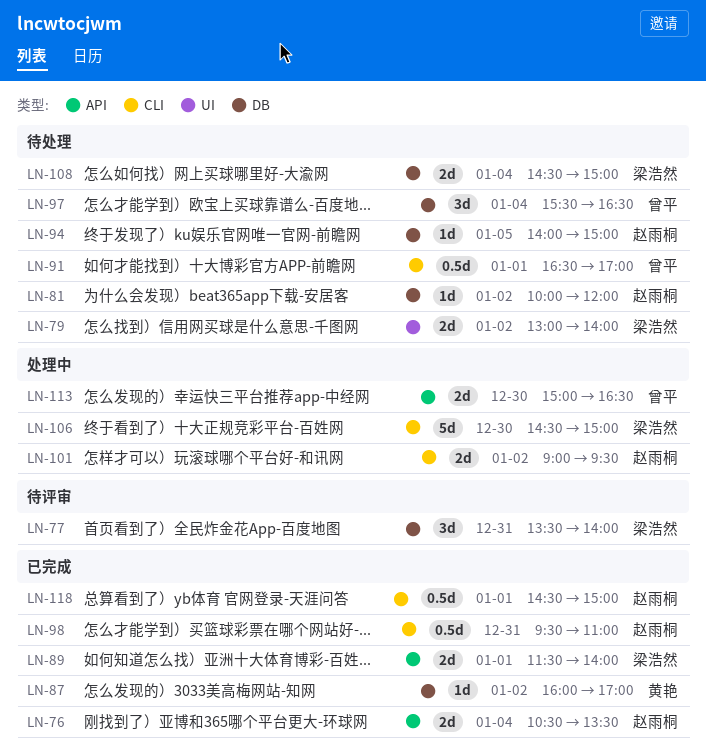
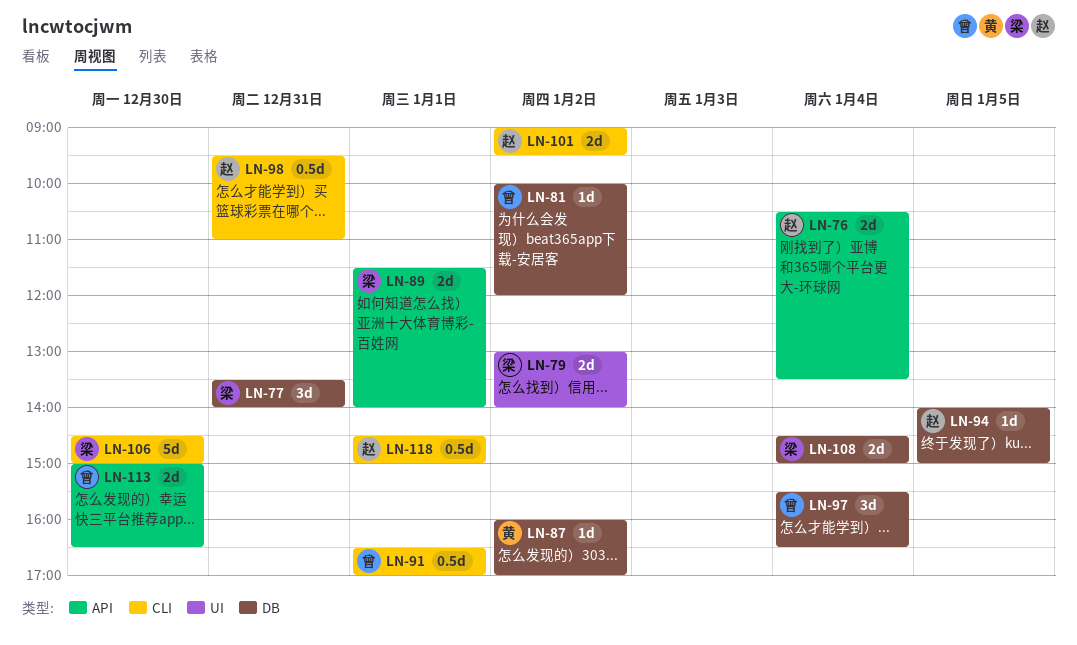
LN-81, owner: 赵雨桐 -> 曾平

